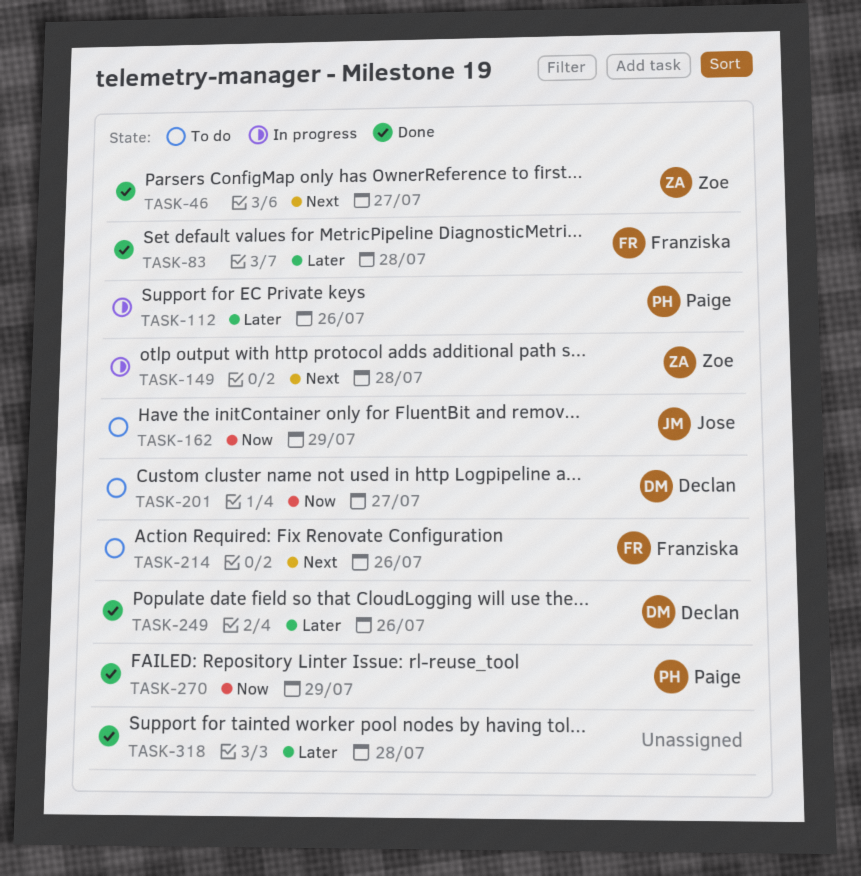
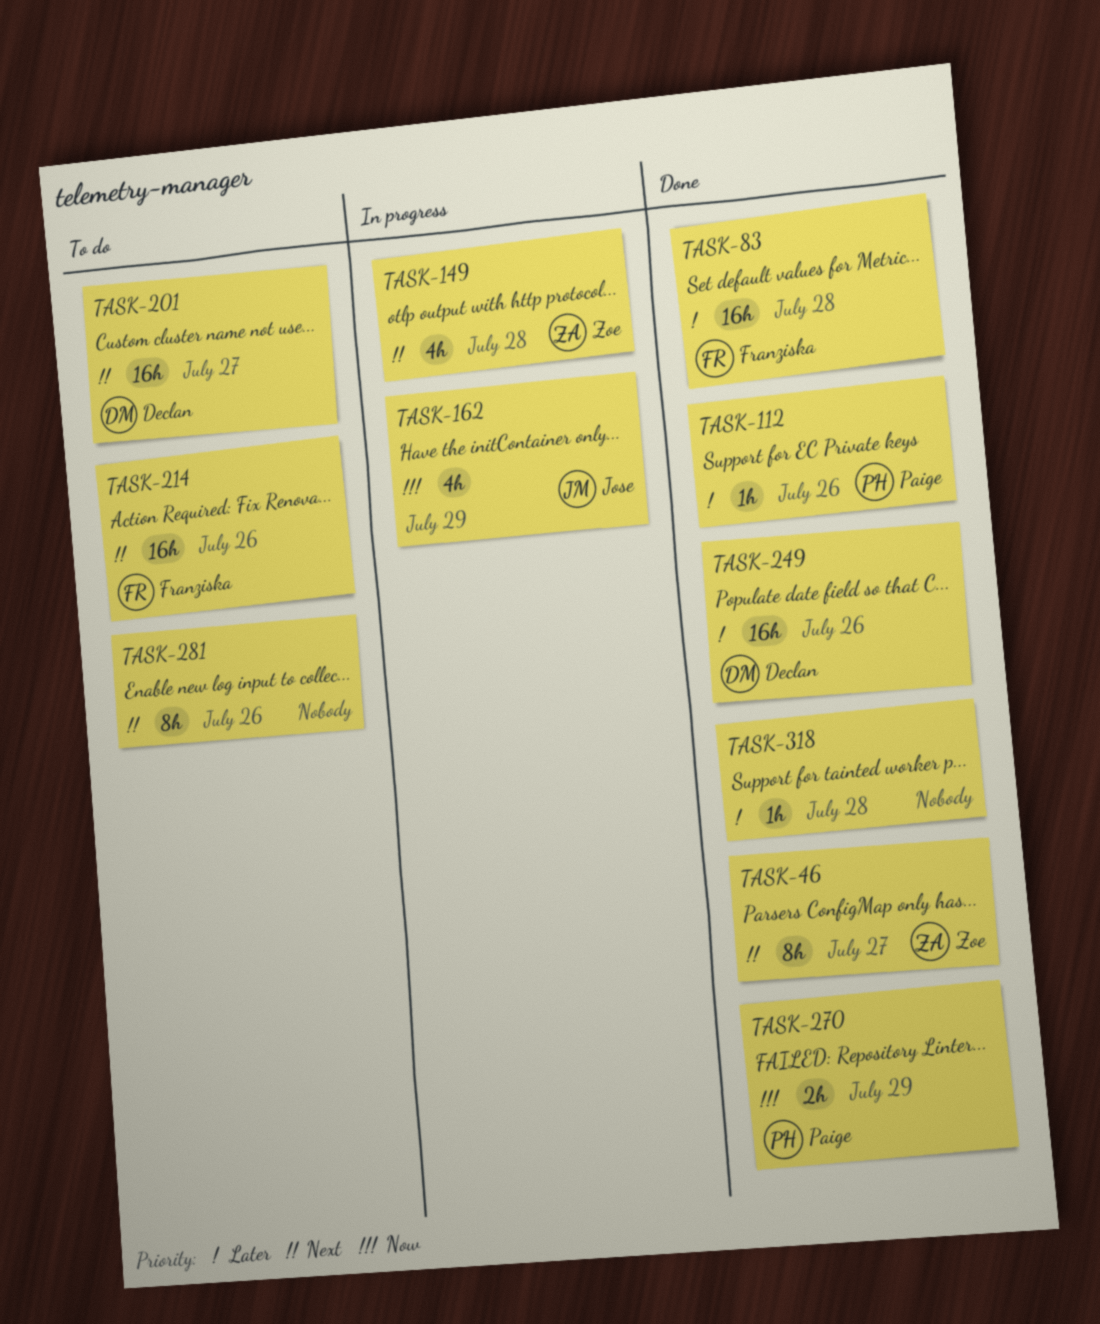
TASK-112, status: In progress -> Done
TASK-162, status: To do -> In progress
TASK-201, priority: Now -> Next
TASK-281: none -> present

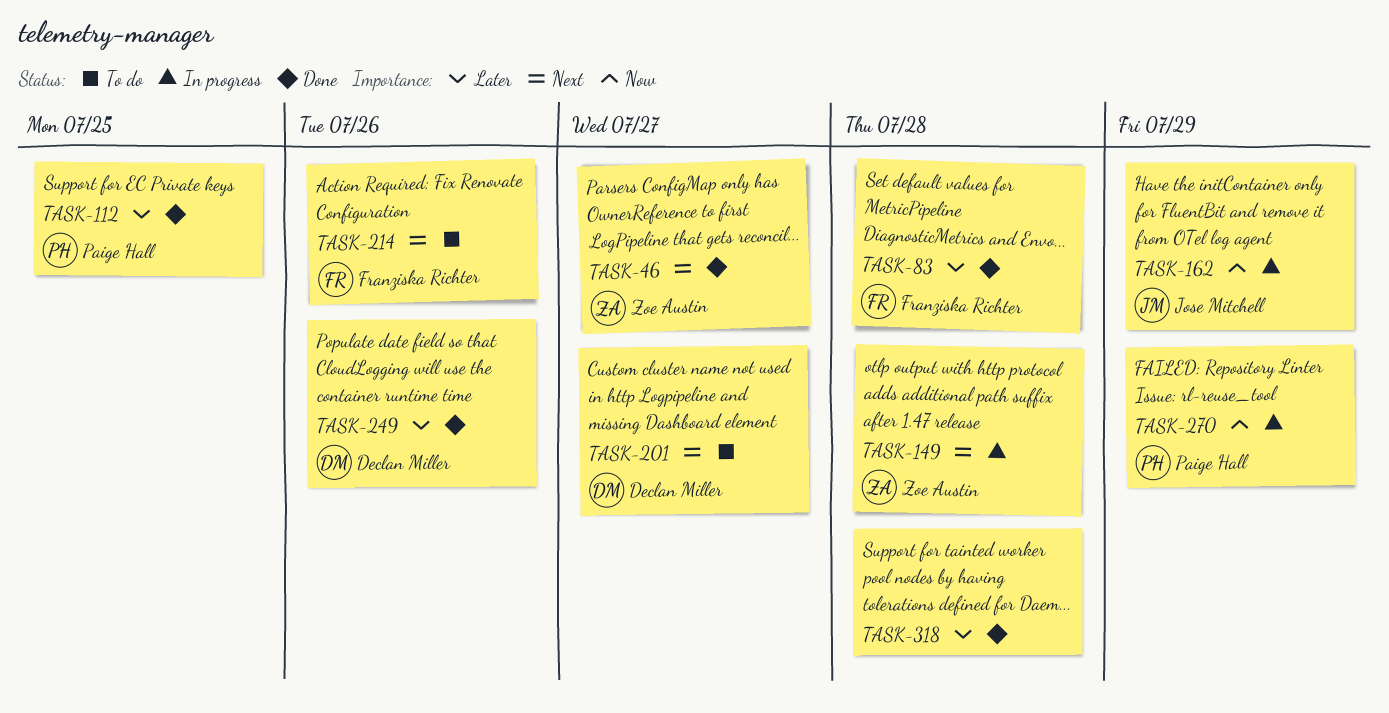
TASK-112, due: Jul 26 -> Jul 25
TASK-270, status: Done -> In progress
TASK-281: present -> none

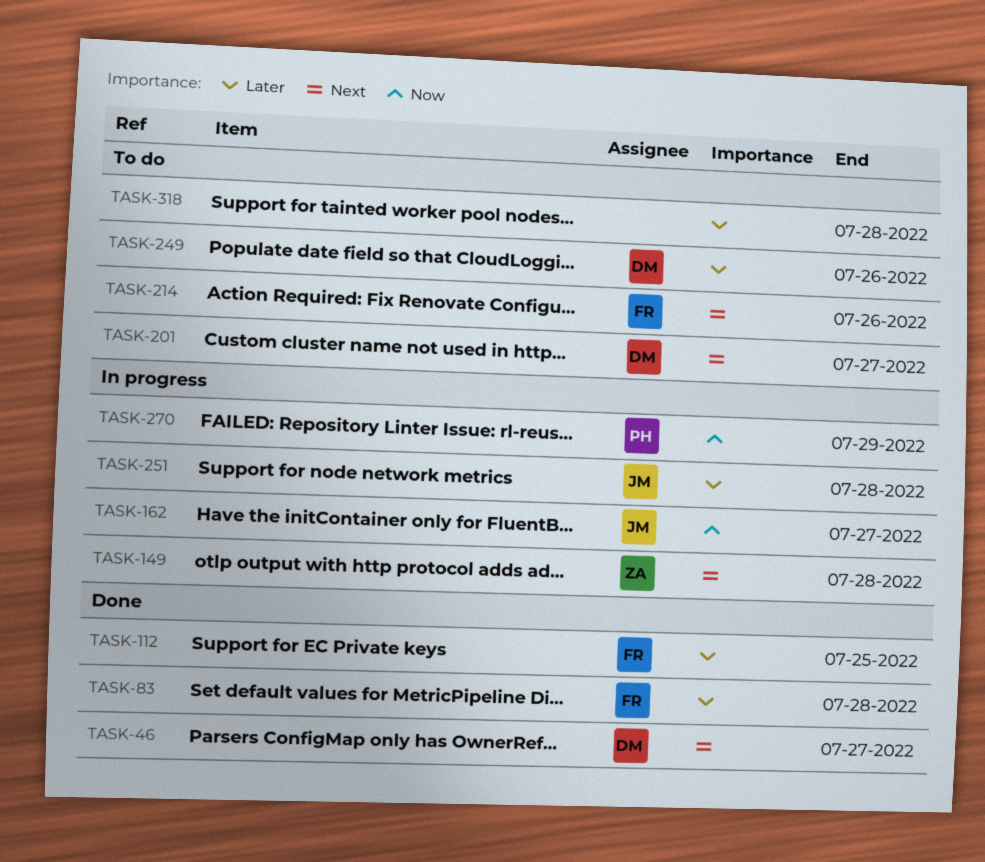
TASK-46, owner: Zoe Austin -> Declan Miller
TASK-112, owner: Paige Hall -> Franziska Richter
TASK-162, due: Jul 29 -> Jul 27
TASK-249, status: Done -> To do
TASK-251: none -> present
TASK-318, status: Done -> To do

